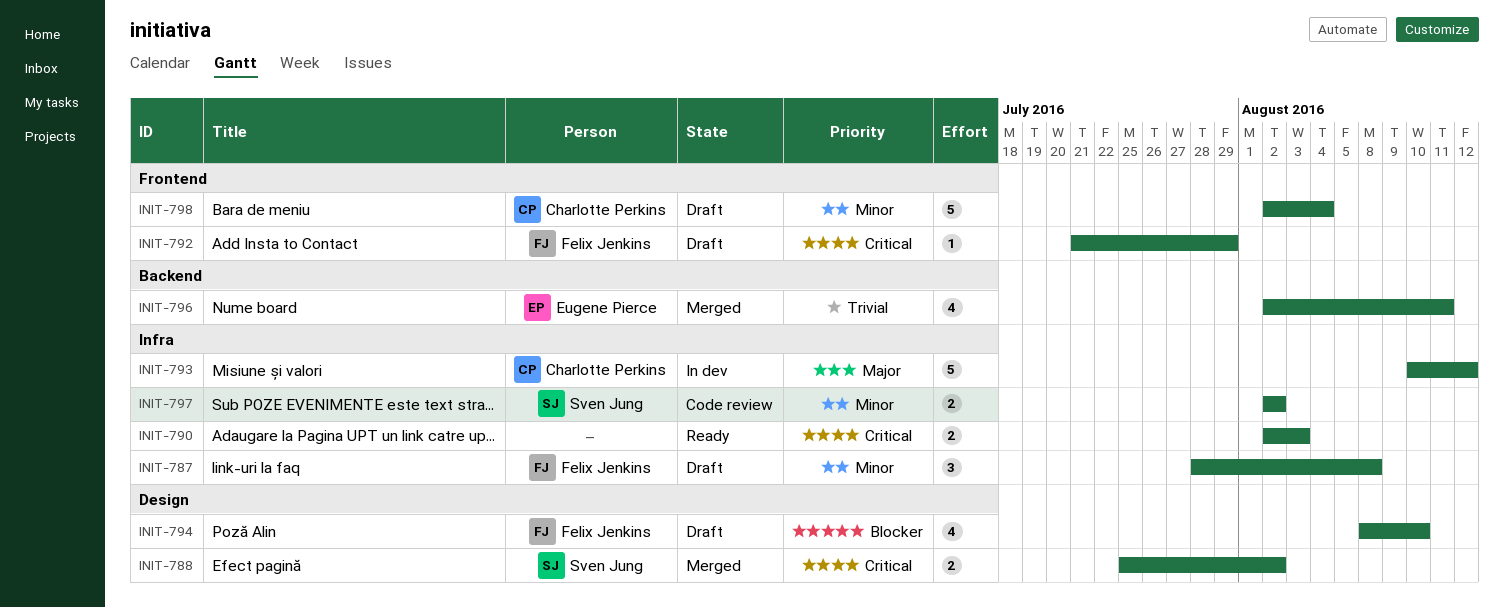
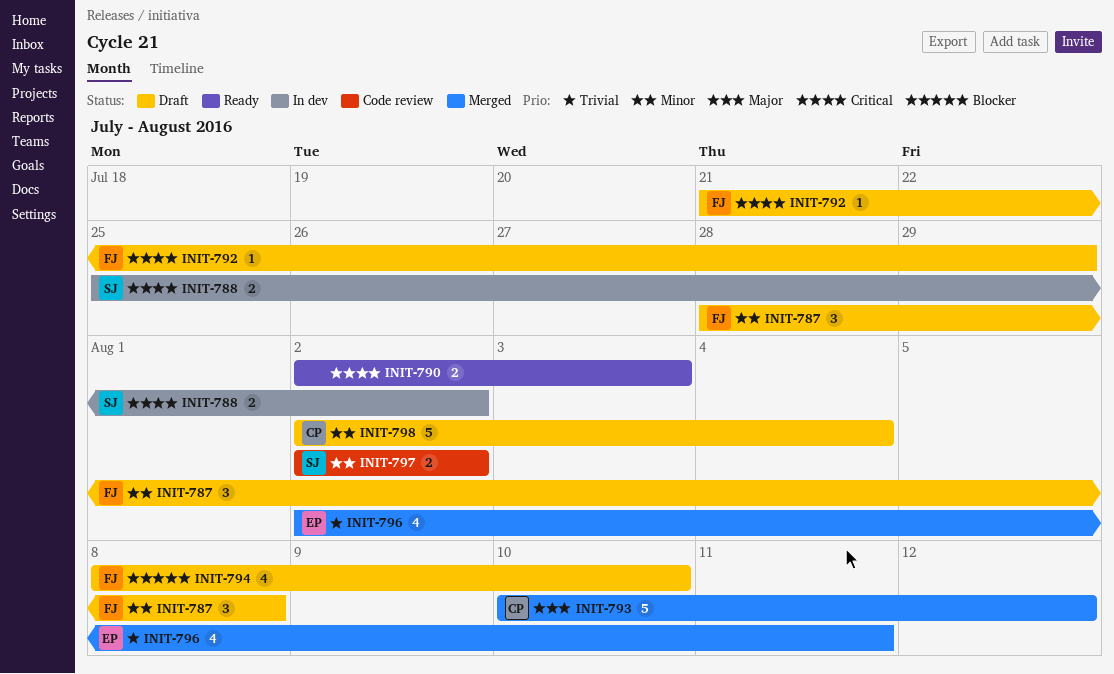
INIT-788, status: Merged -> In dev
INIT-793, status: In dev -> Merged

